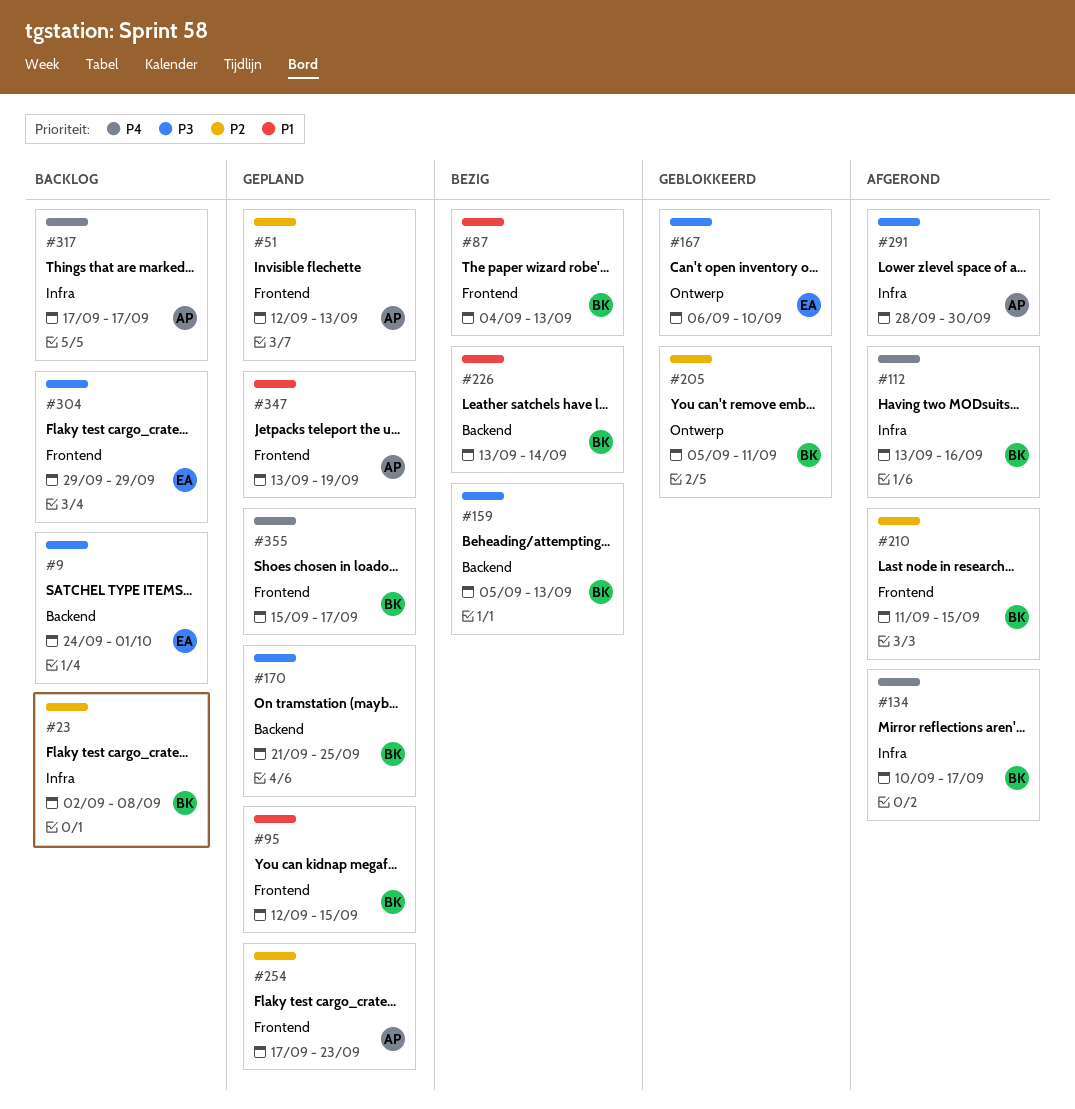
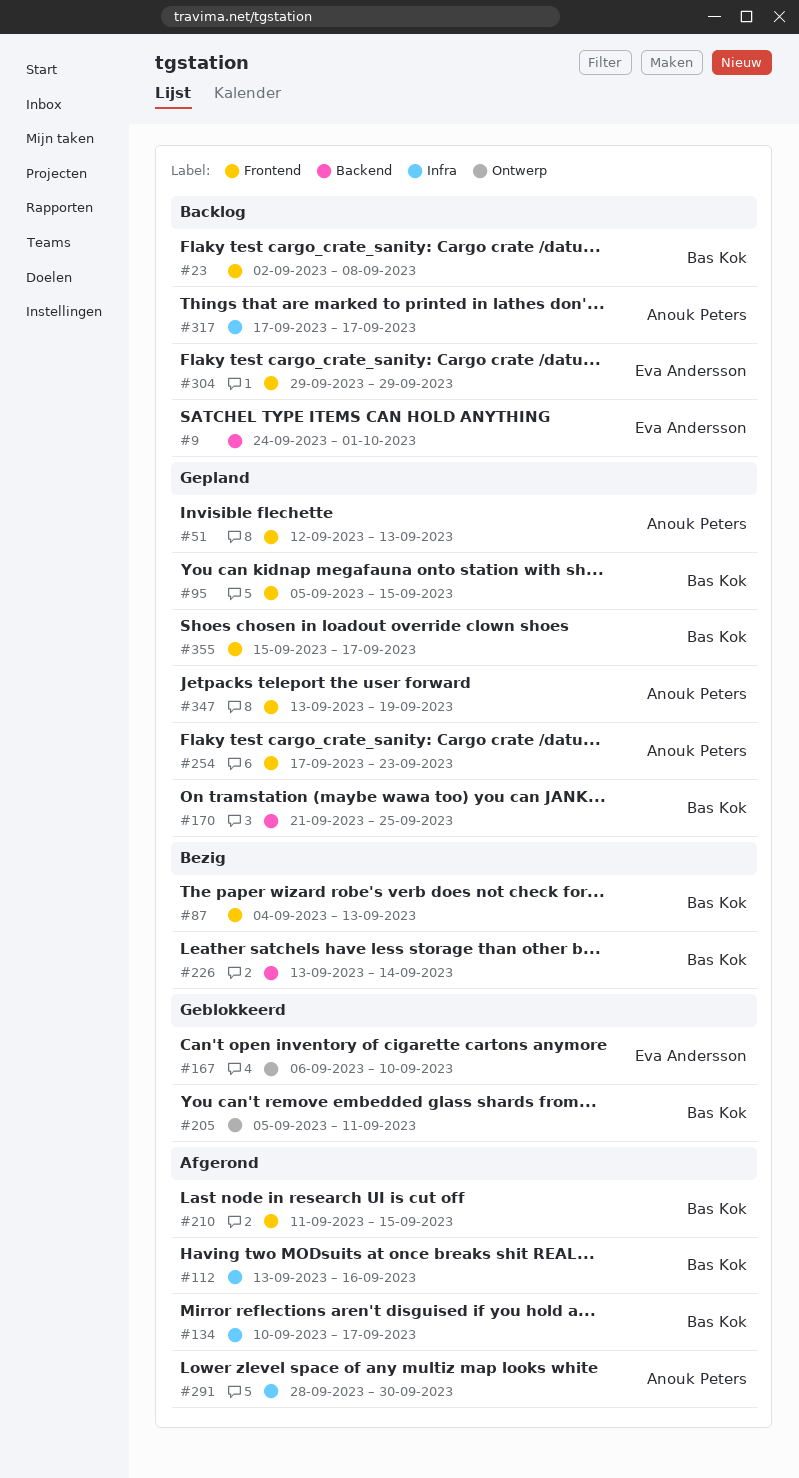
#23, label: Infra -> Frontend
#95, start: Sep 12 -> Sep 5
#159: present -> none

